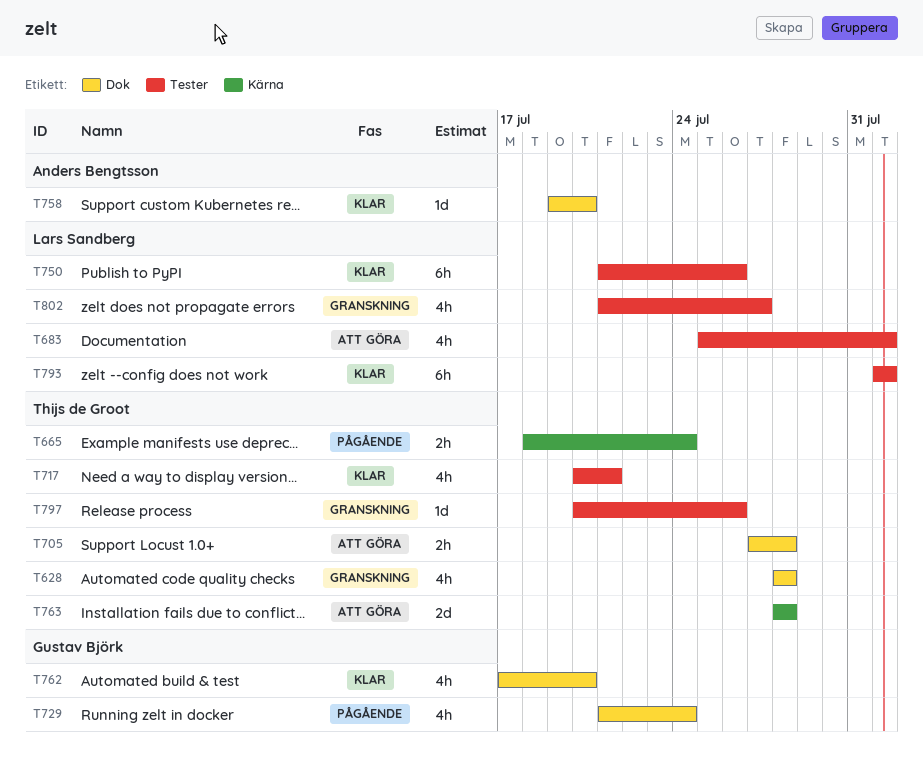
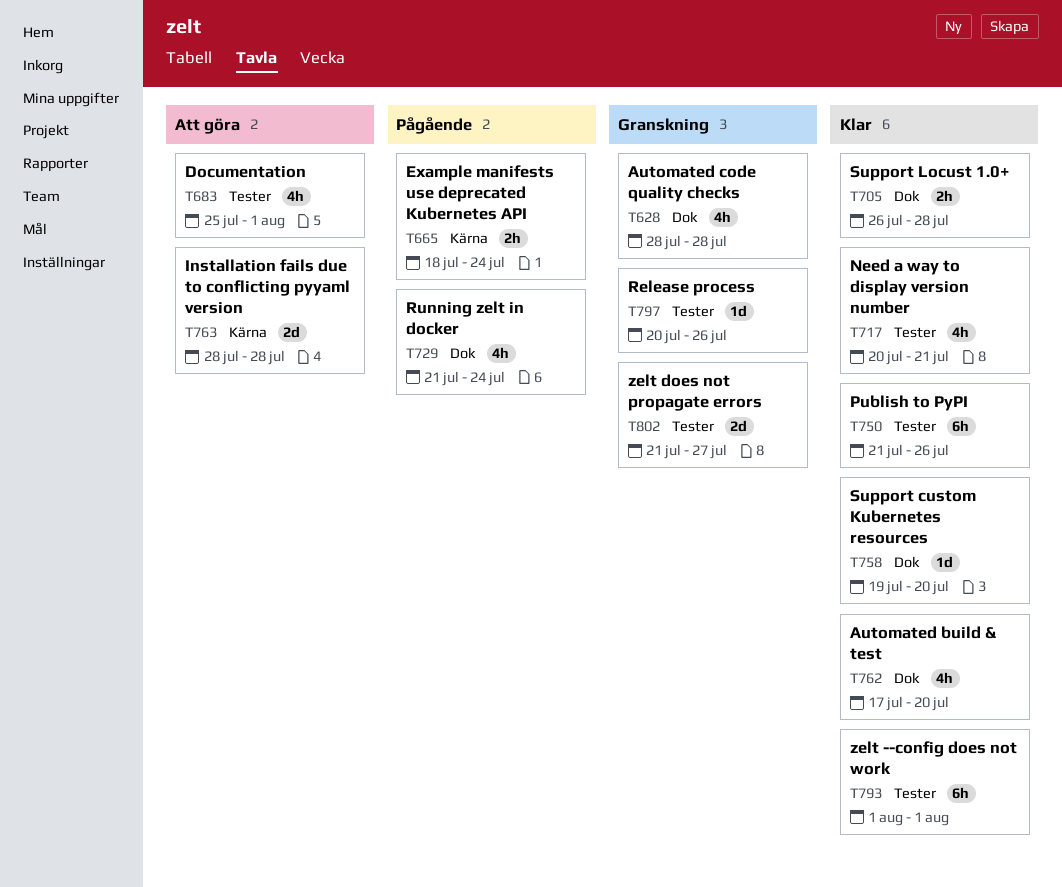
T705, status: Att göra -> Klar
T705, start: Jul 27 -> Jul 26
T802, estimate: 4h -> 2d

